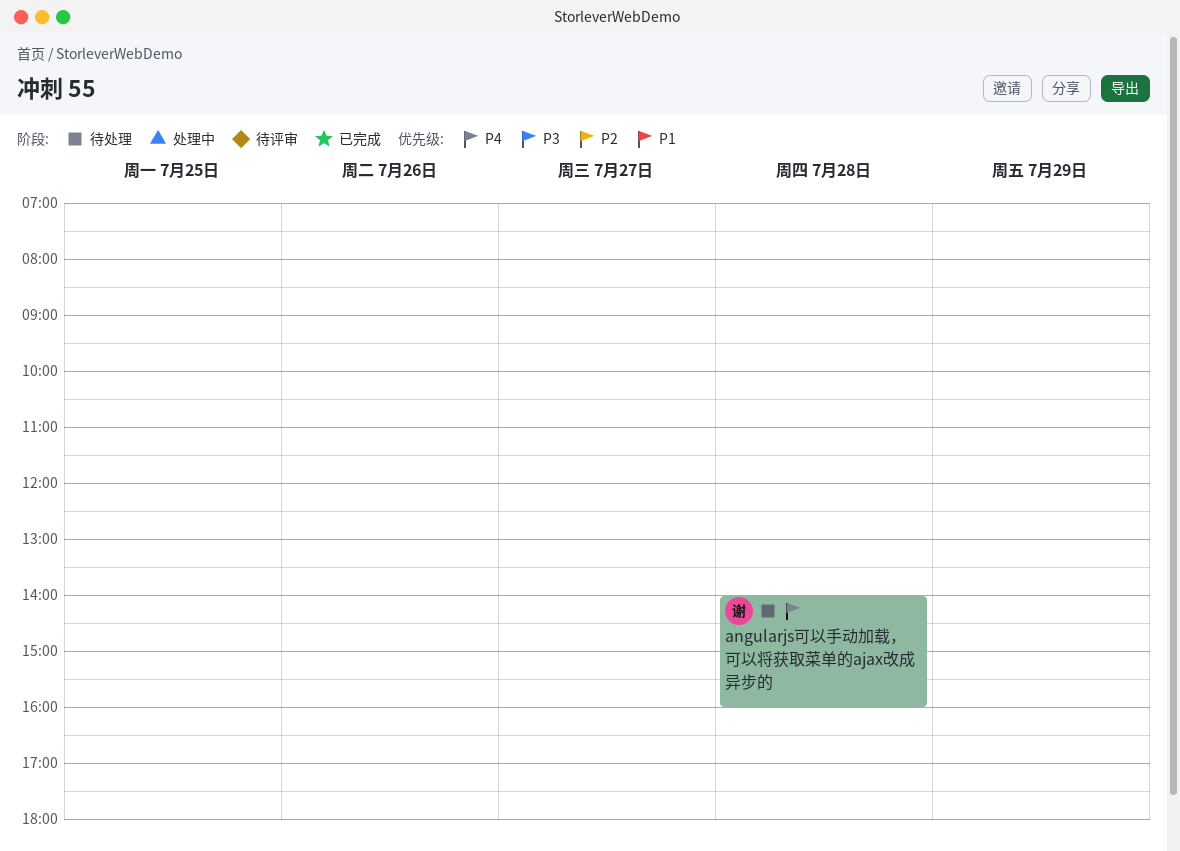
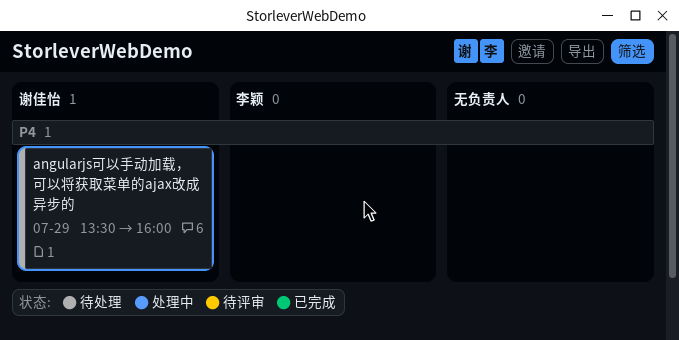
angularjs可以手动加载，可以将获取菜单的ajax改成异步的, day: Jul 28 -> Jul 29
angularjs可以手动加载，可以将获取菜单的ajax改成异步的, begins: 14:00 -> 13:30

